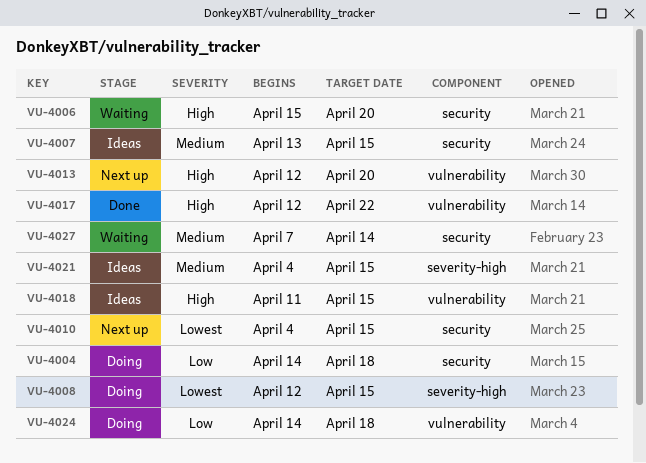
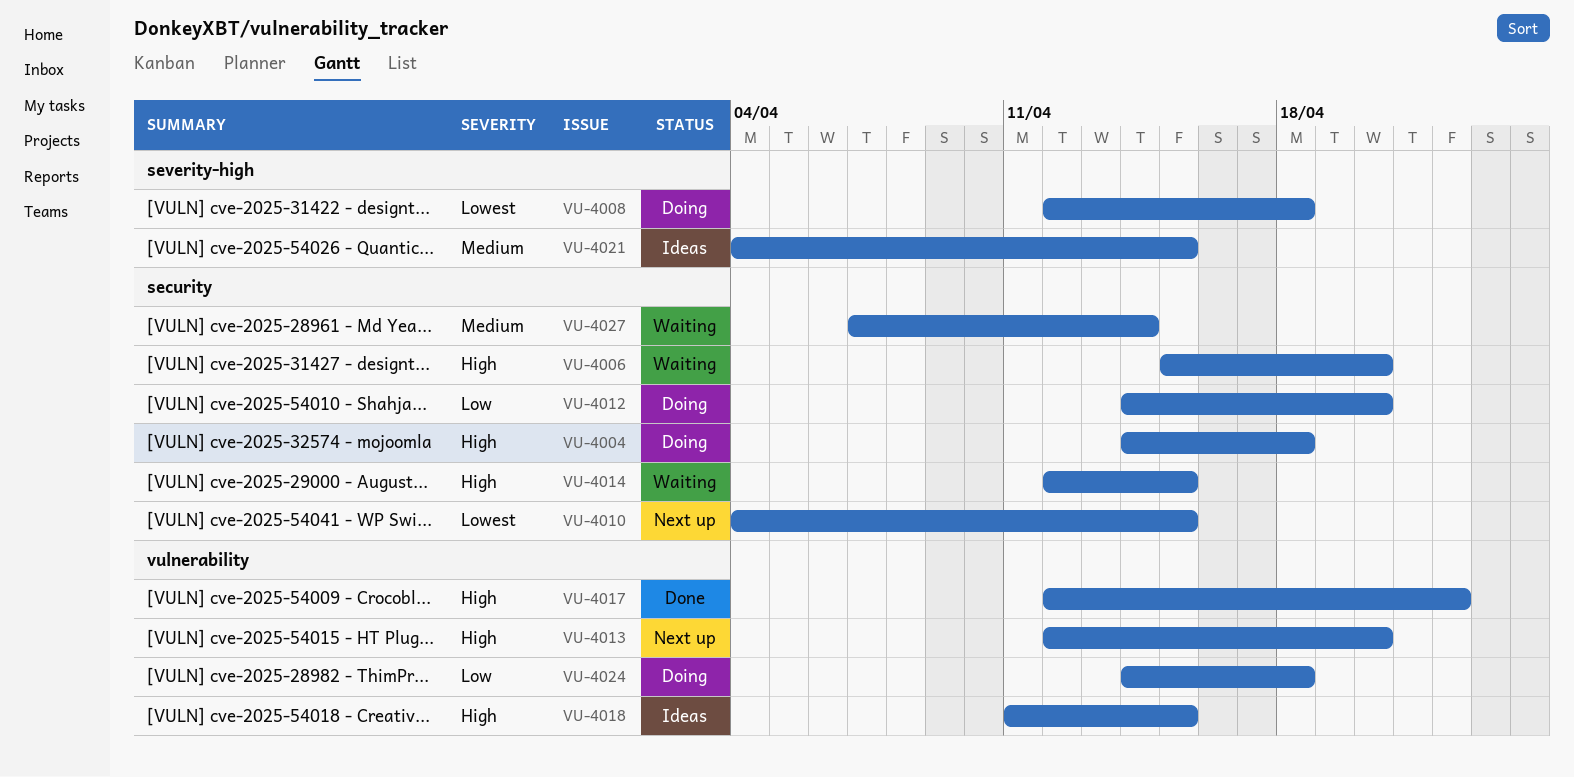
VU-4004, priority: Low -> High
VU-4007: present -> none
VU-4008, due: Apr 15 -> Apr 18
VU-4012: none -> present
VU-4014: none -> present

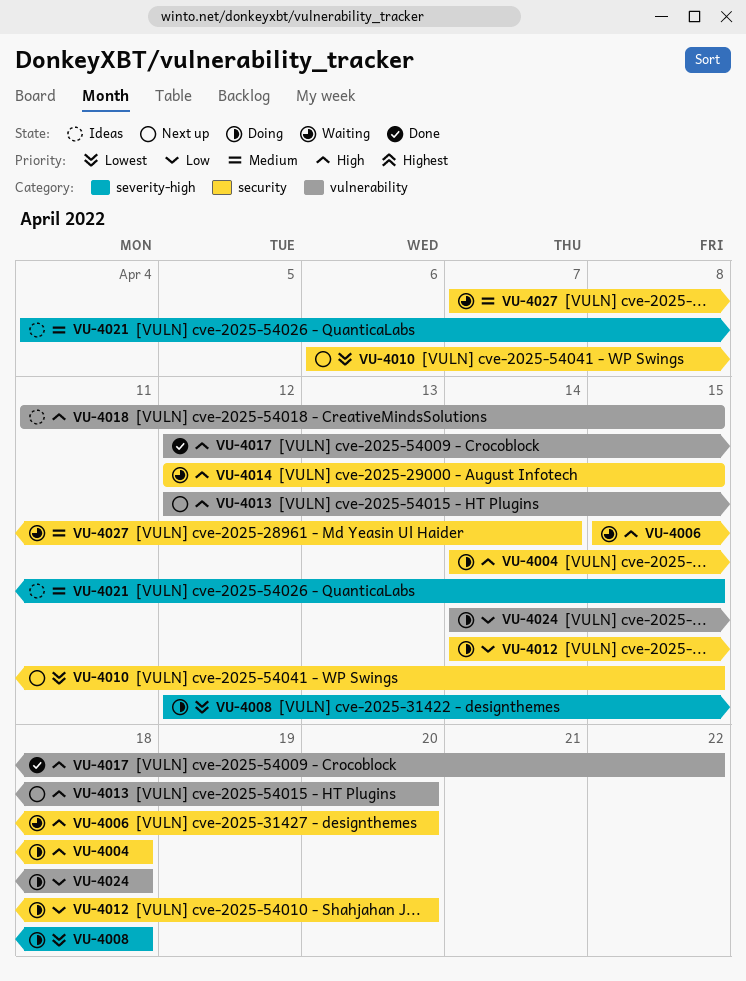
VU-4010, start: Apr 4 -> Apr 6

